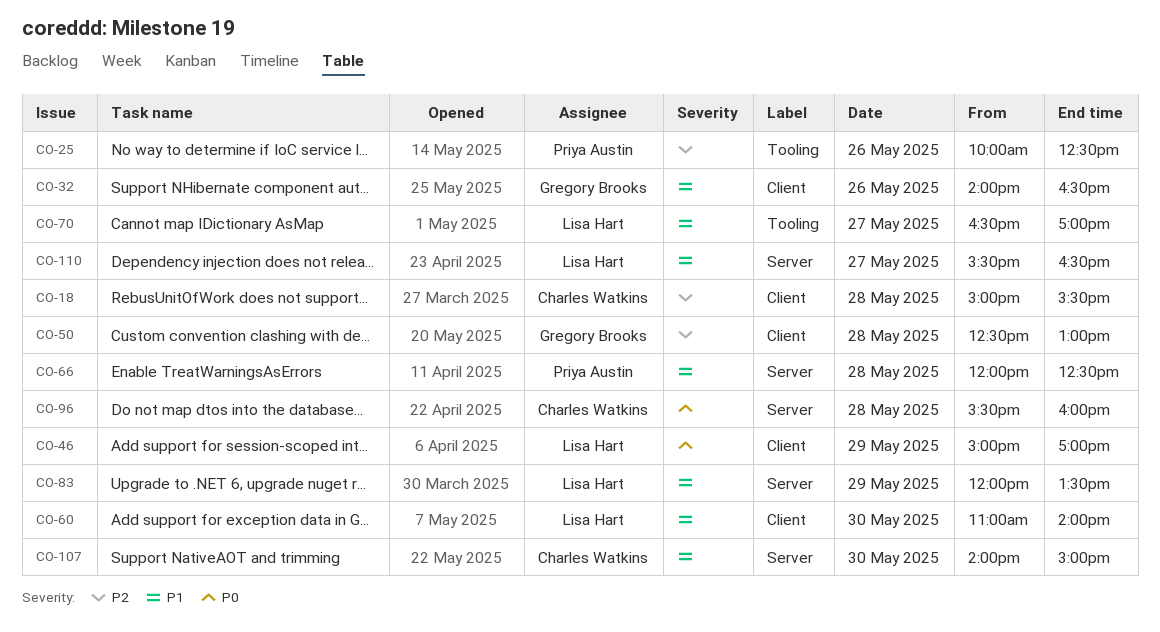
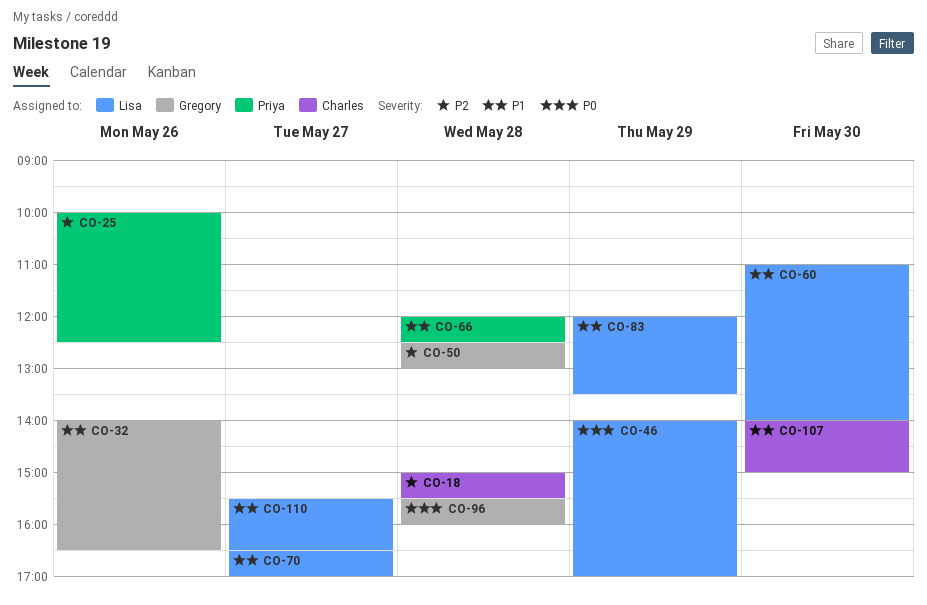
CO-46, begins: 15:00 -> 14:00
CO-96, owner: Charles Watkins -> Gregory Brooks

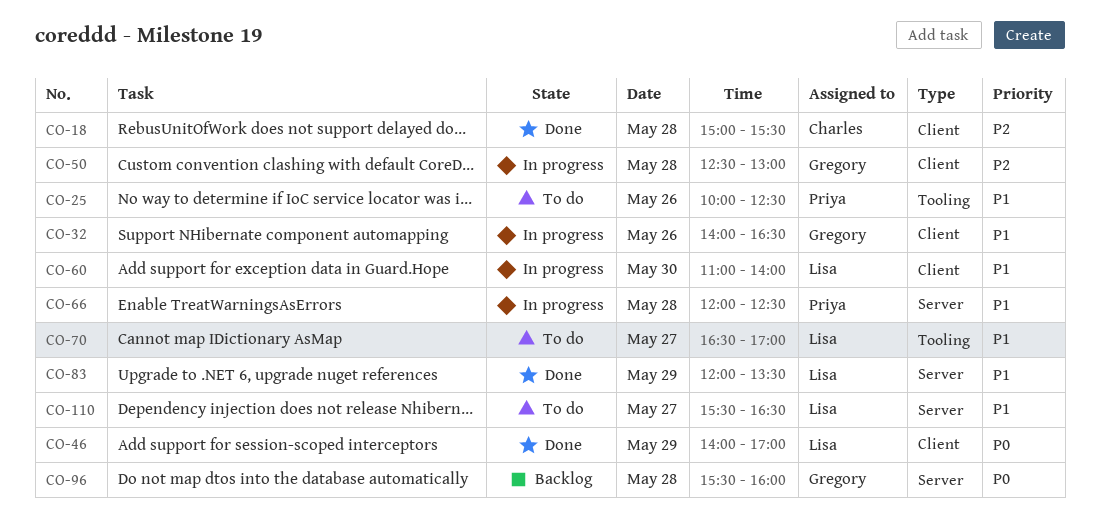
CO-25, priority: P2 -> P1
CO-107: present -> none

